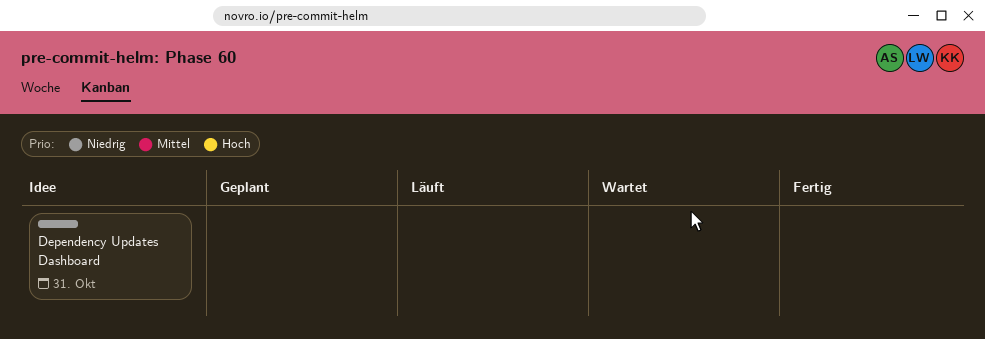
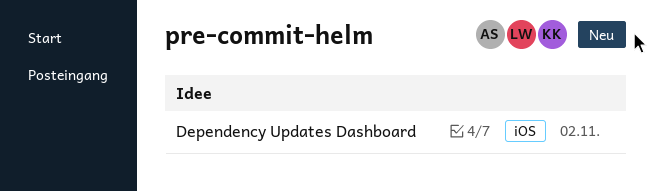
Dependency Updates Dashboard, due: Oct 31 -> Nov 2

